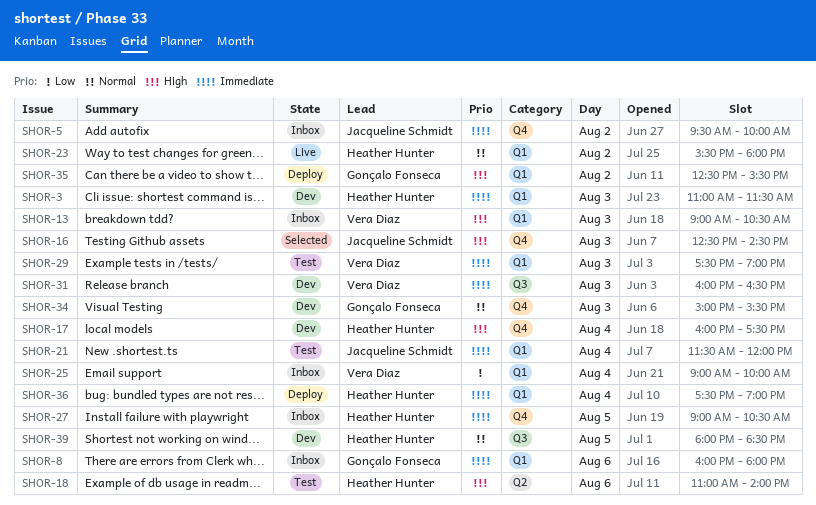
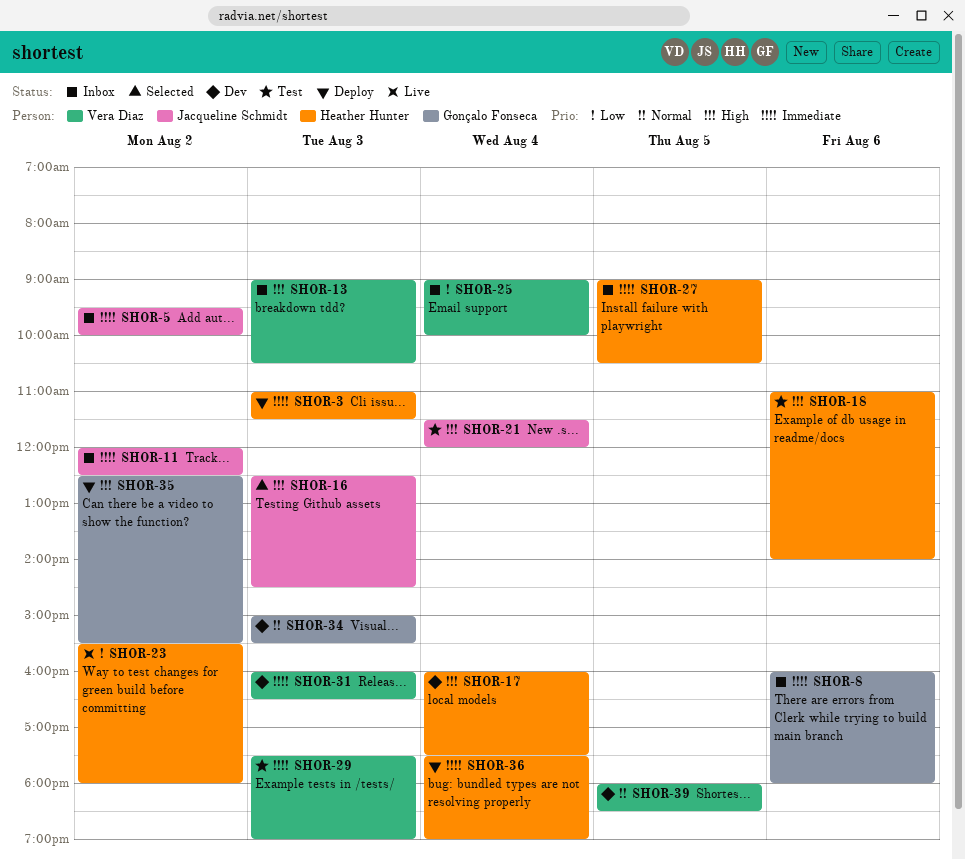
SHOR-3, status: Dev -> Deploy
SHOR-11: none -> present
SHOR-21, priority: Immediate -> High
SHOR-23, priority: Normal -> Low
SHOR-39, owner: Heather Hunter -> Vera Diaz

